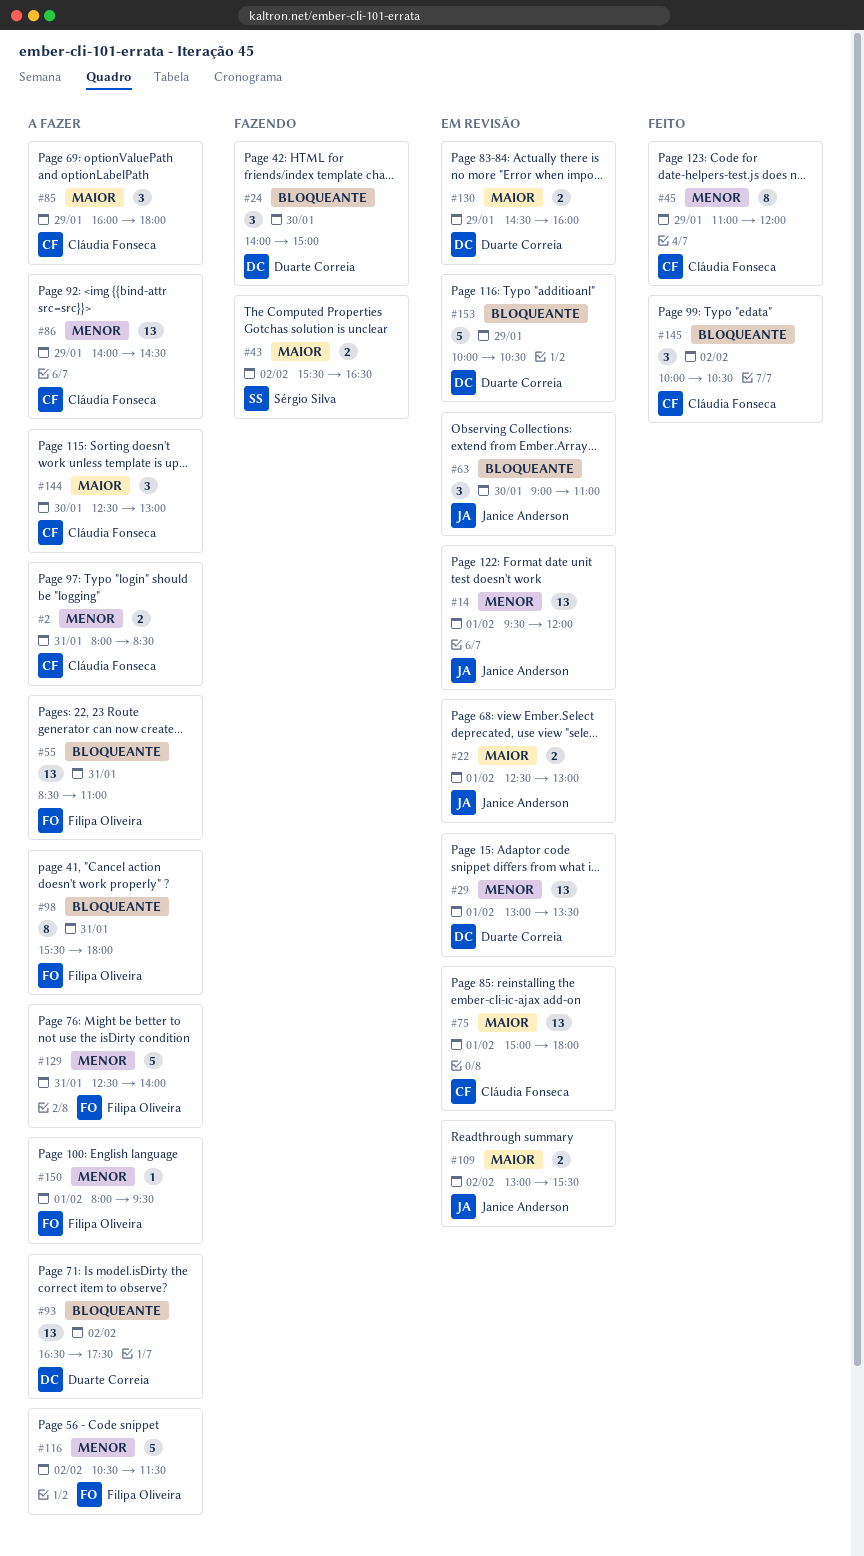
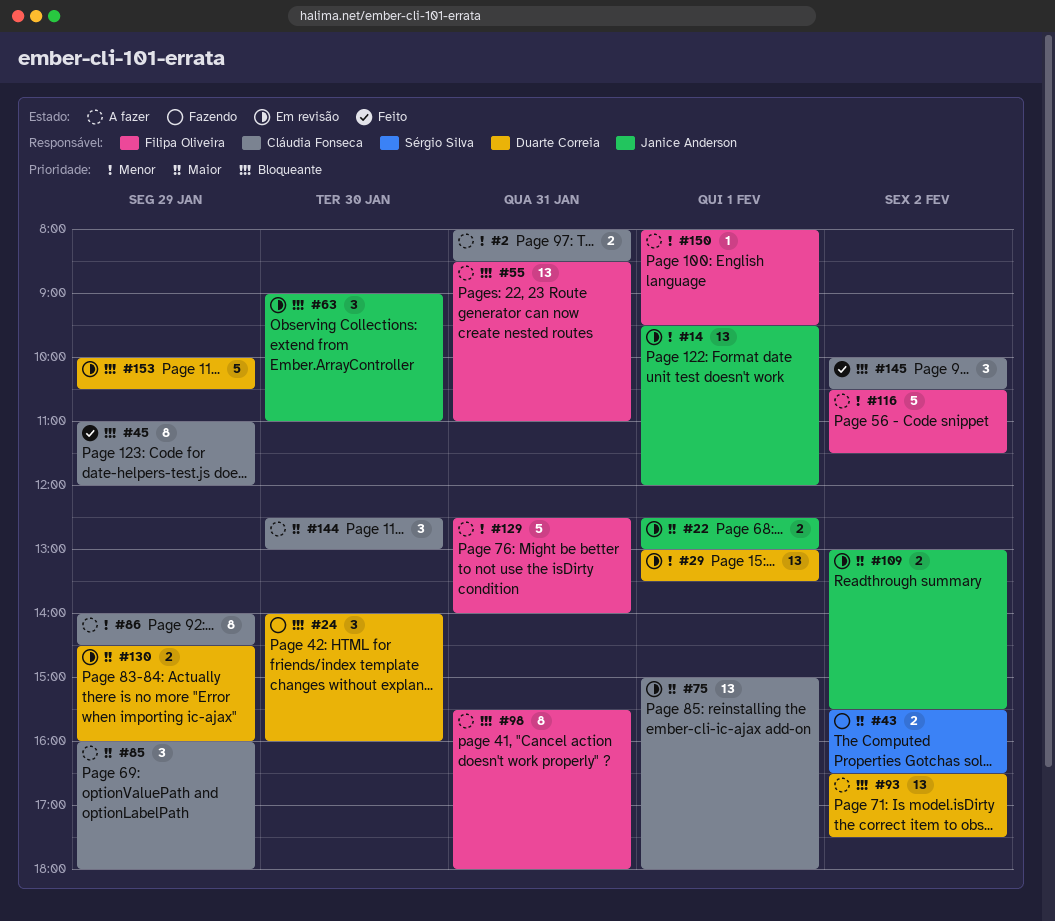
#24, ends: 15:00 -> 16:00
#45, priority: Menor -> Bloqueante
#86, estimate: 13 -> 8

